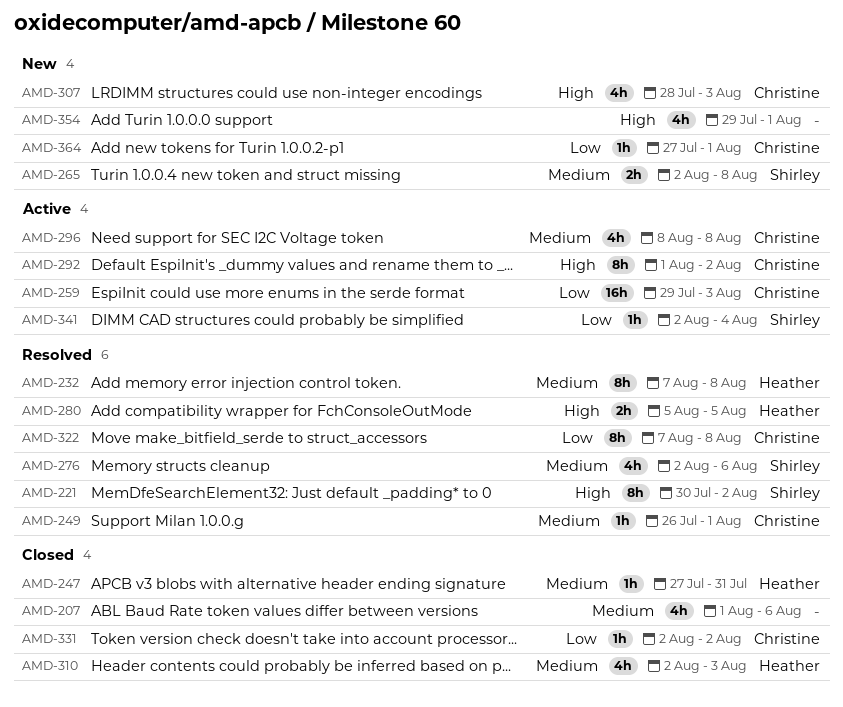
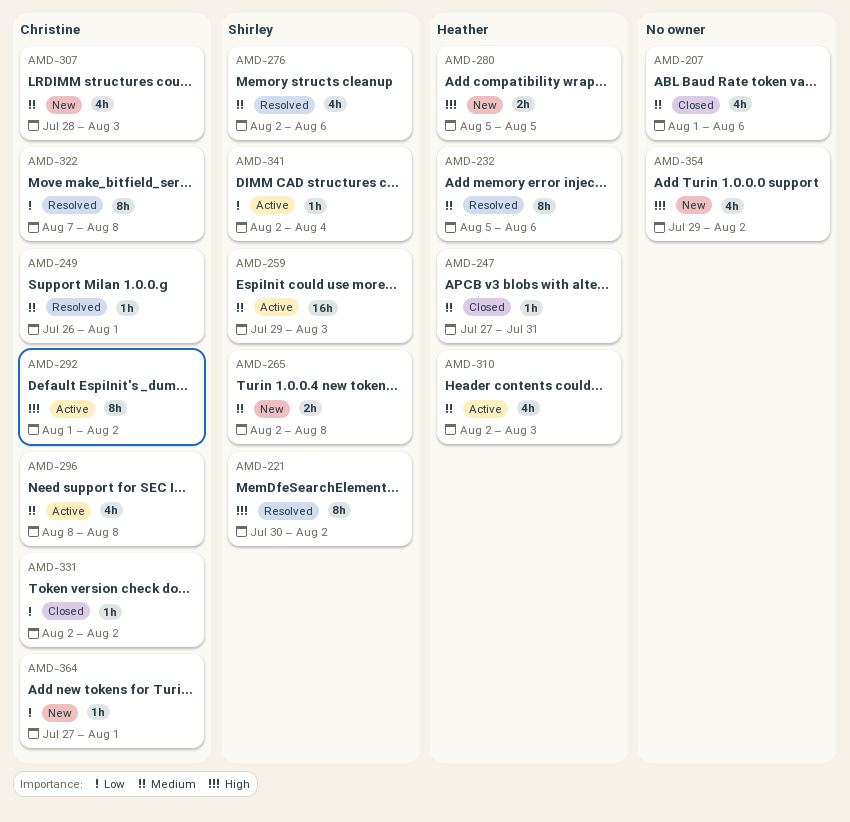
AMD-232, start: Aug 7 -> Aug 5
AMD-232, due: Aug 8 -> Aug 6
AMD-259, owner: Christine -> Shirley
AMD-259, priority: Low -> Medium
AMD-280, status: Resolved -> New
AMD-307, priority: High -> Medium
AMD-310, status: Closed -> Active
AMD-354, due: Aug 1 -> Aug 2

